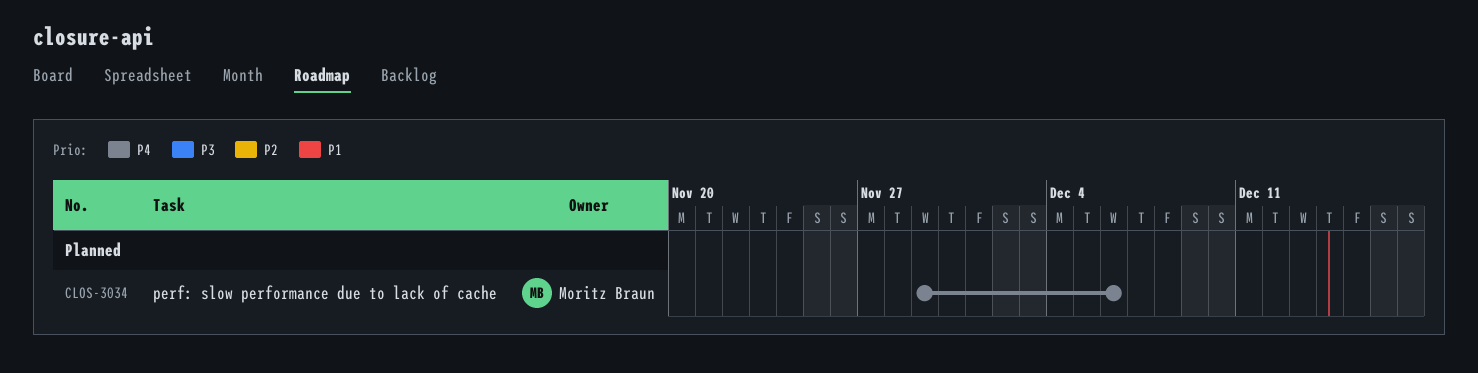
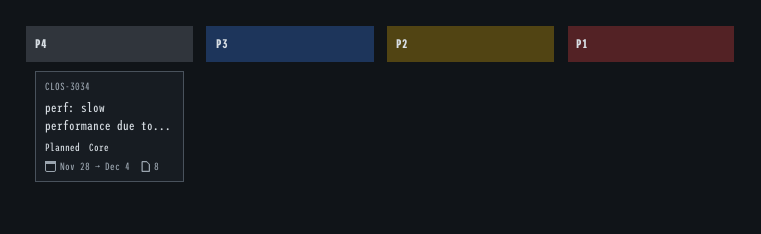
CLOS-3034, start: Nov 29 -> Nov 28
CLOS-3034, due: Dec 6 -> Dec 4

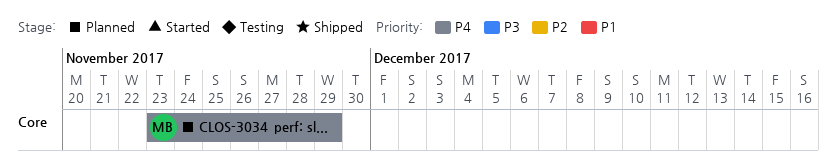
CLOS-3034, start: Nov 28 -> Nov 23
CLOS-3034, due: Dec 4 -> Nov 29

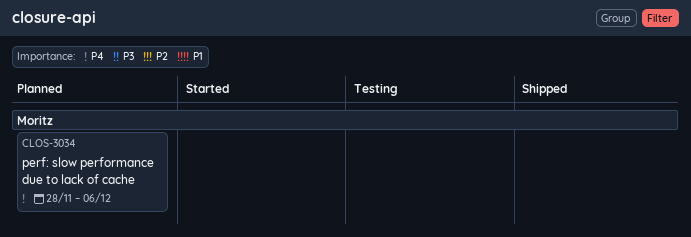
CLOS-3034, start: Nov 23 -> Nov 28
CLOS-3034, due: Nov 29 -> Dec 6

